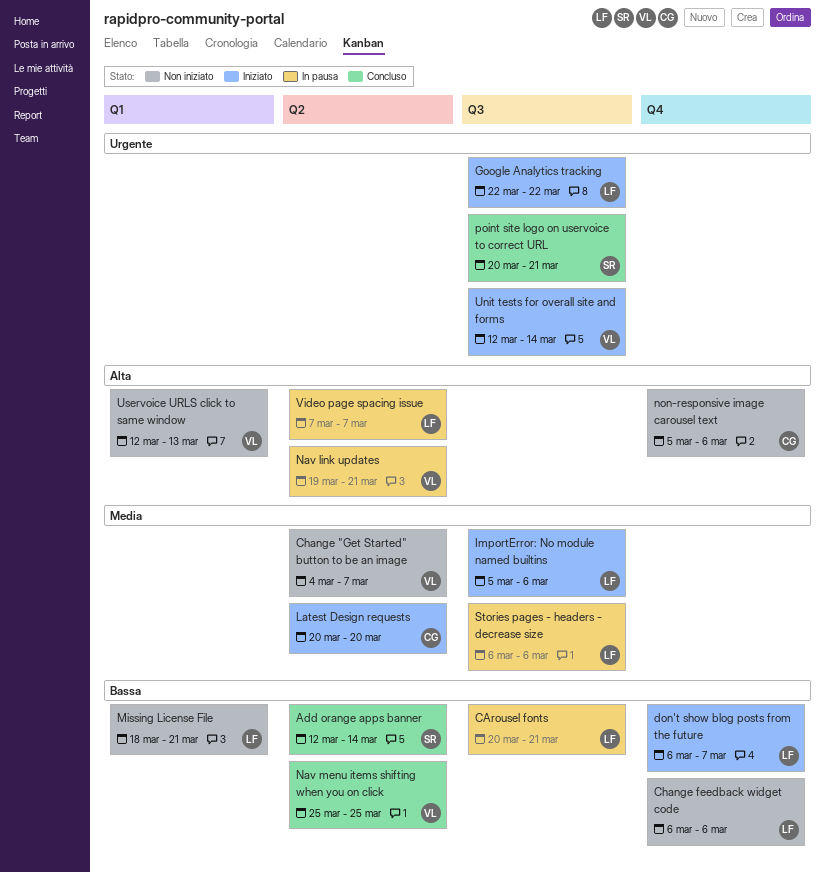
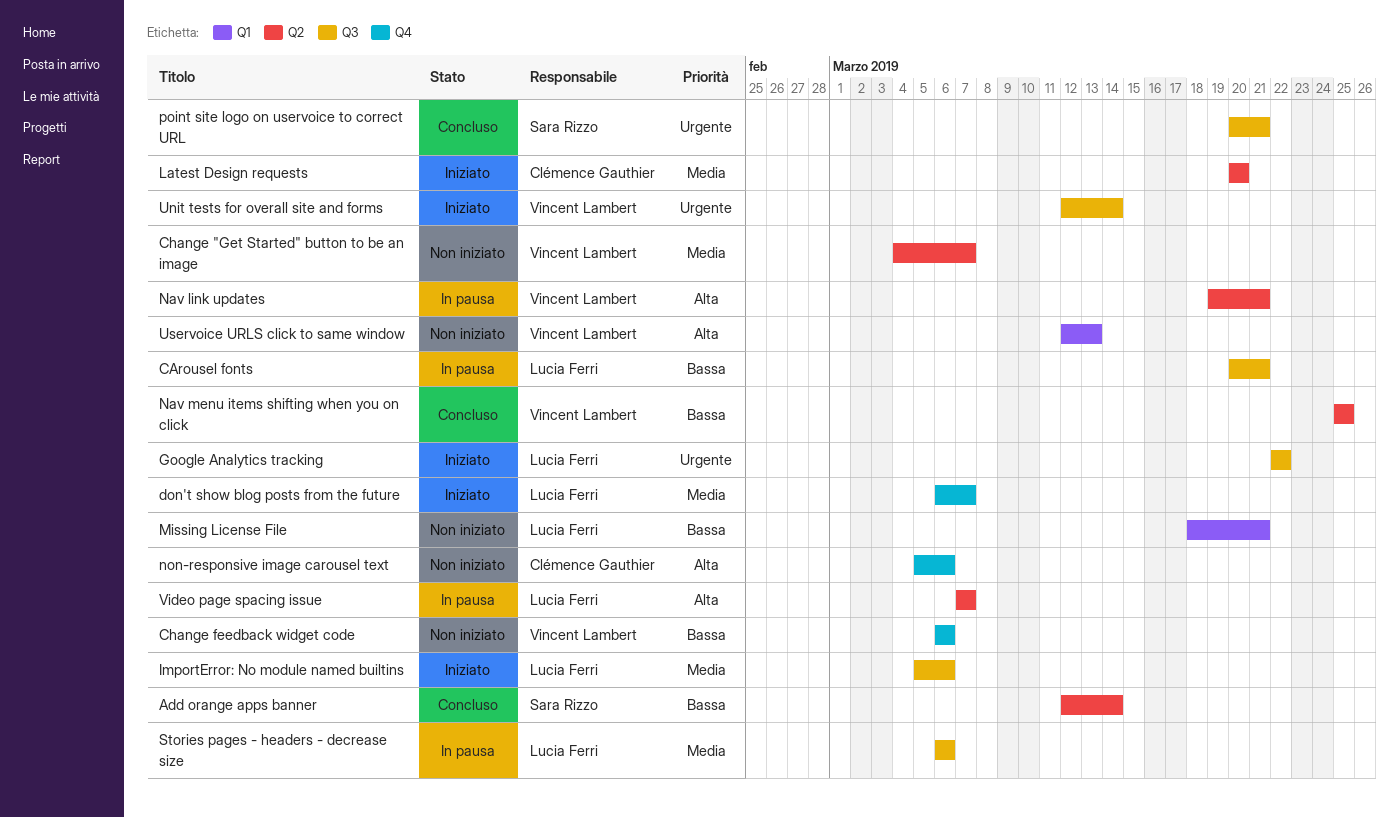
Change feedback widget code, owner: Lucia Ferri -> Vincent Lambert
don't show blog posts from the future, priority: Bassa -> Media

